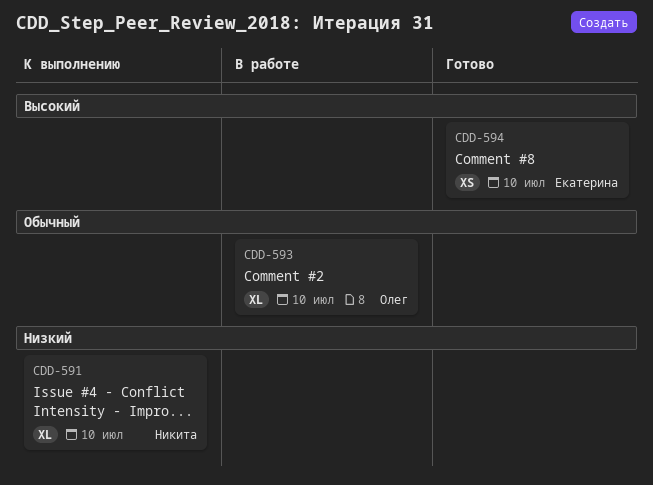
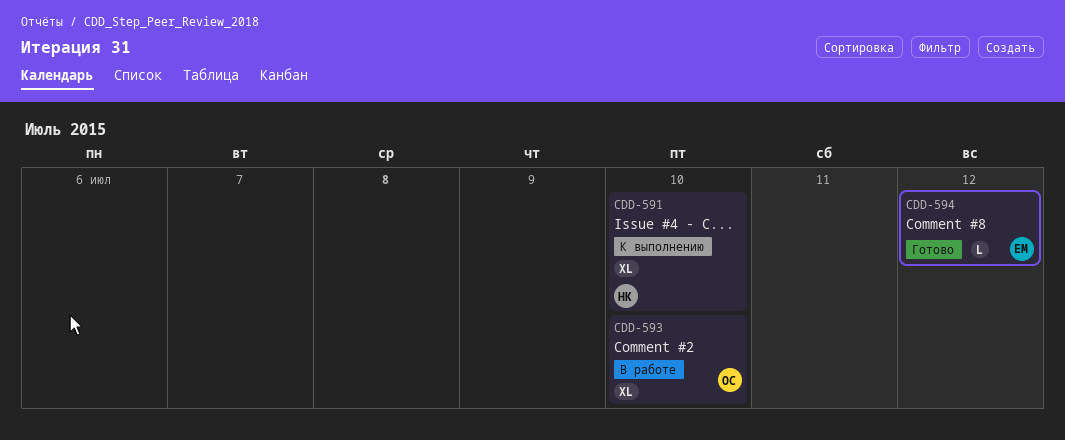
CDD-594, estimate: XS -> L
CDD-594, due: Jul 10 -> Jul 12

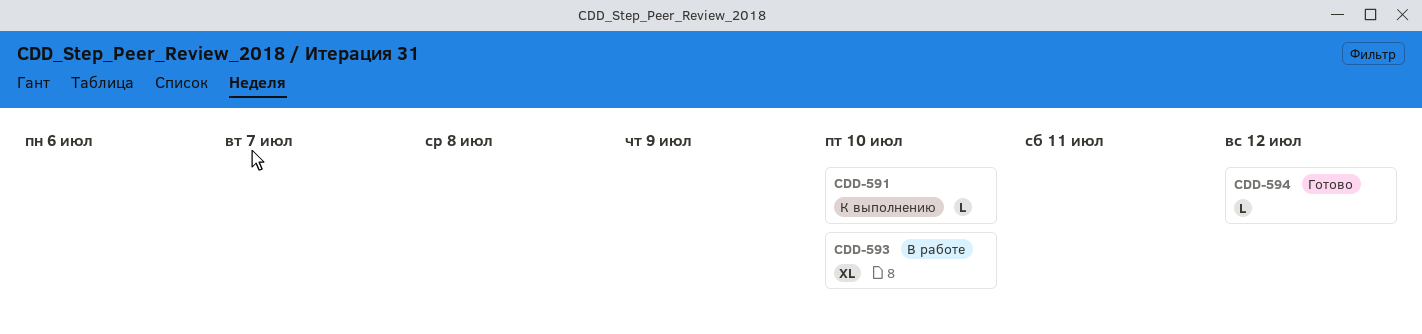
CDD-591, estimate: XL -> L

